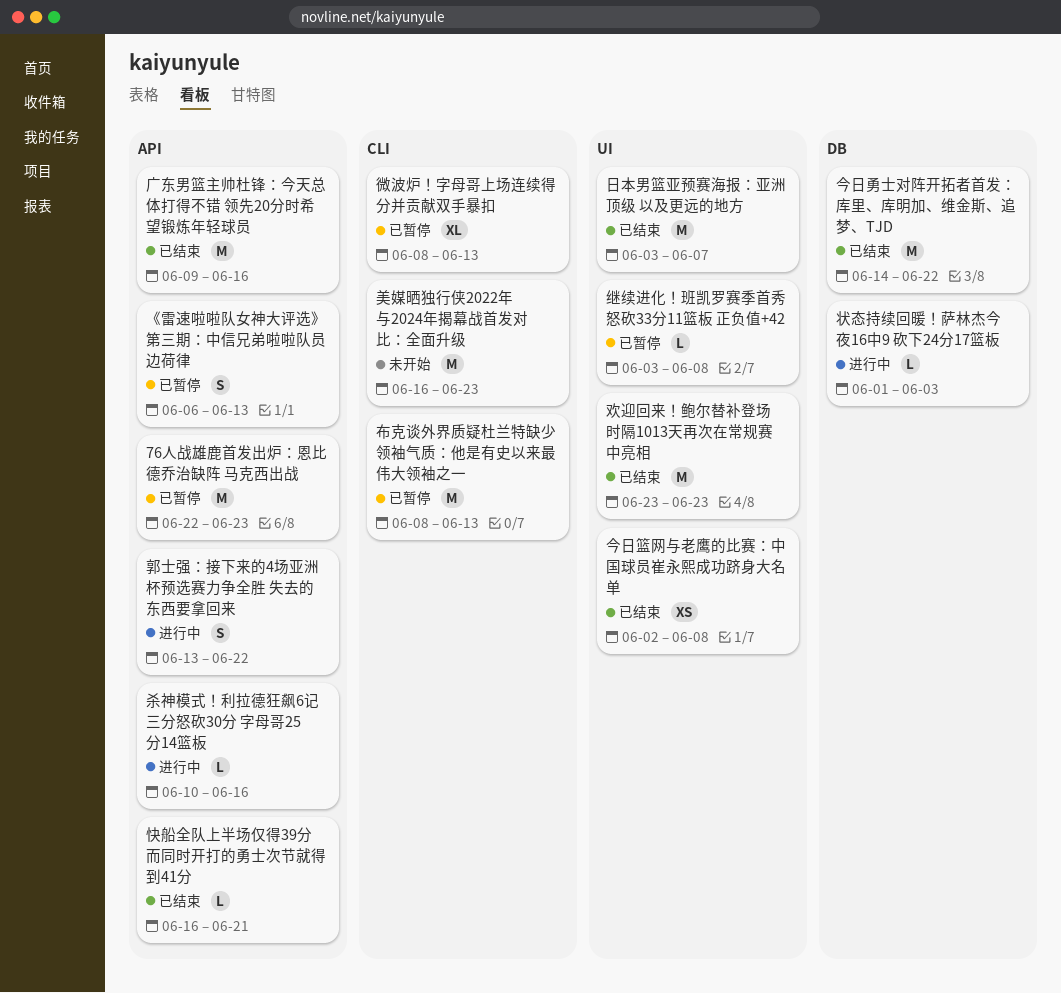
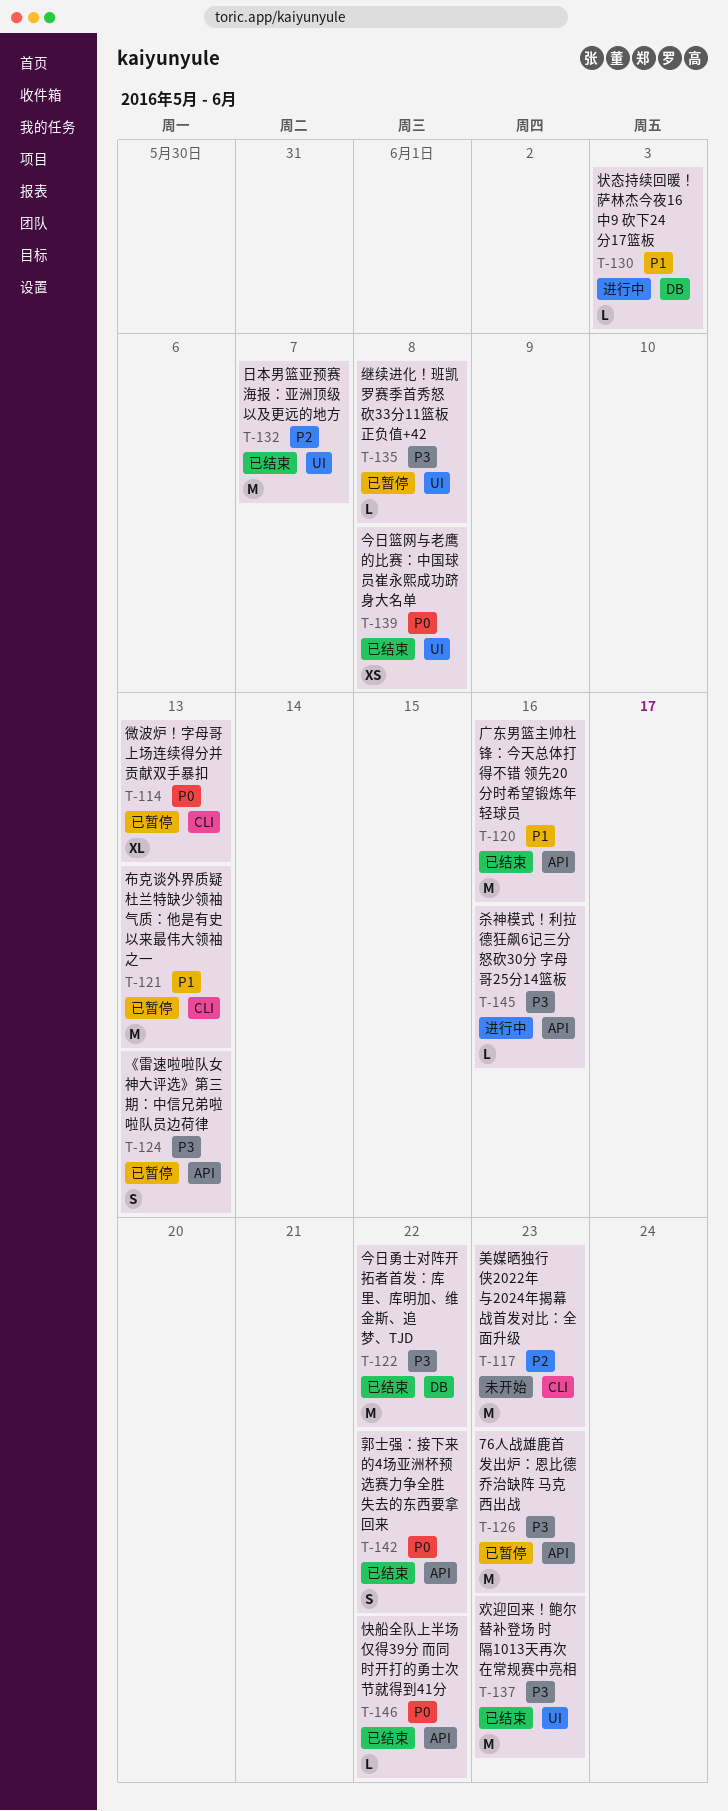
快船全队上半场仅得39分 而同时开打的勇士次节就得到41分, due: Jun 21 -> Jun 22
郭士强：接下来的4场亚洲杯预选赛力争全胜 失去的东西要拿回来, status: 进行中 -> 已结束

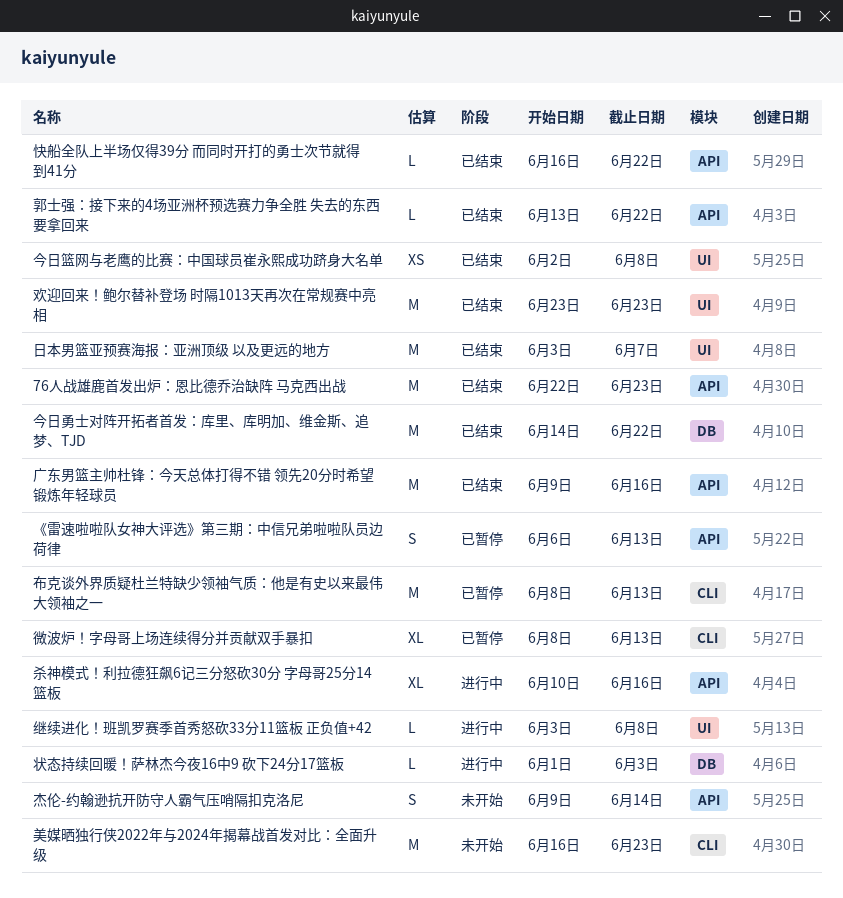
76人战雄鹿首发出炉：恩比德乔治缺阵 马克西出战, status: 已暂停 -> 已结束
杀神模式！利拉德狂飙6记三分怒砍30分 字母哥25分14篮板, estimate: L -> XL
杰伦-约翰逊抗开防守人霸气压哨隔扣克洛尼: none -> present
继续进化！班凯罗赛季首秀怒砍33分11篮板 正负值+42, status: 已暂停 -> 进行中
郭士强：接下来的4场亚洲杯预选赛力争全胜 失去的东西要拿回来, estimate: S -> L

